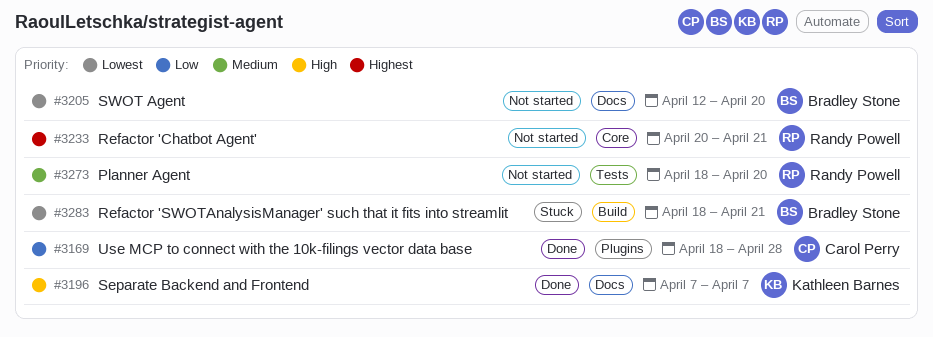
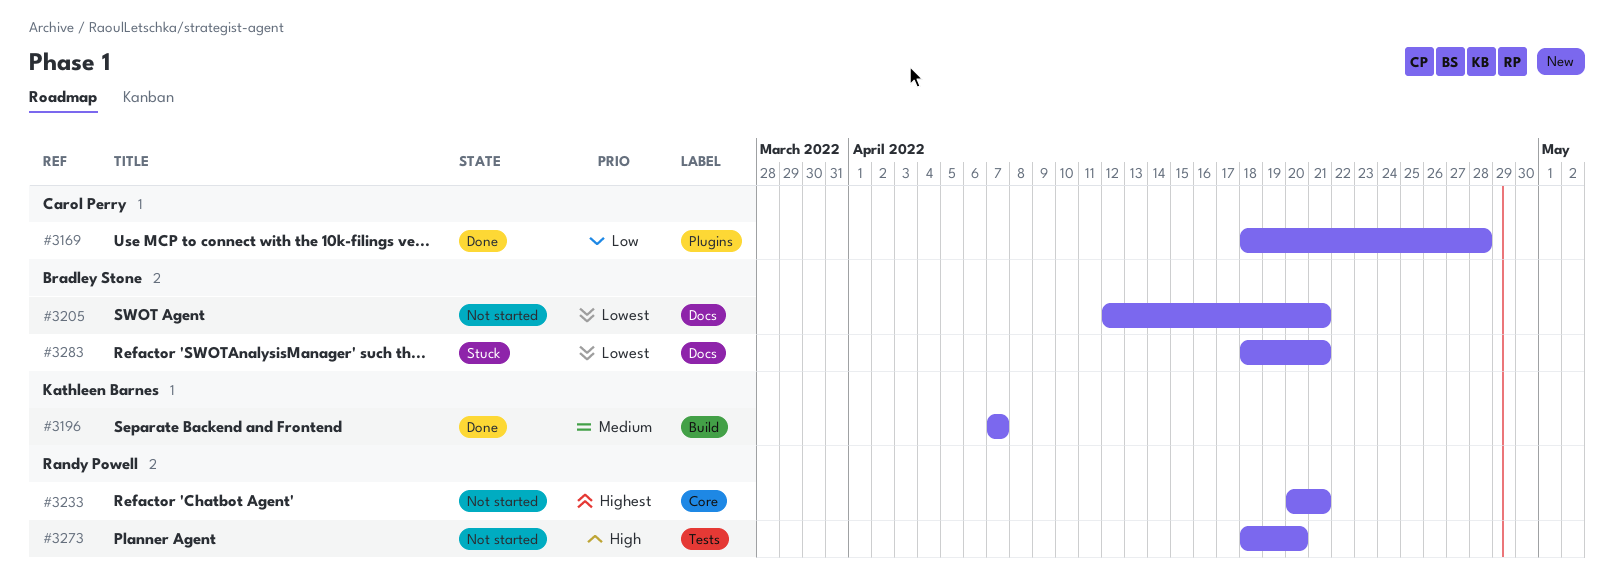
#3196, priority: High -> Medium
#3196, label: Docs -> Build
#3205, due: Apr 20 -> Apr 21
#3273, priority: Medium -> High
#3283, label: Build -> Docs

